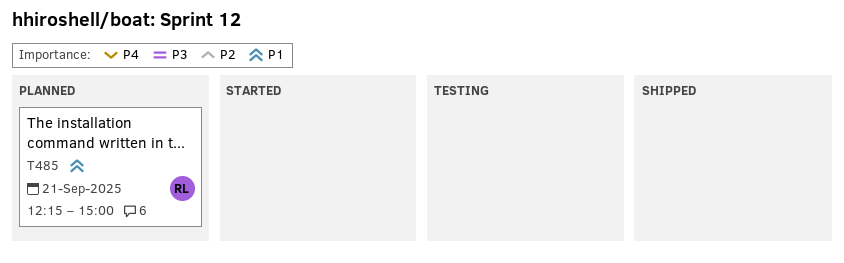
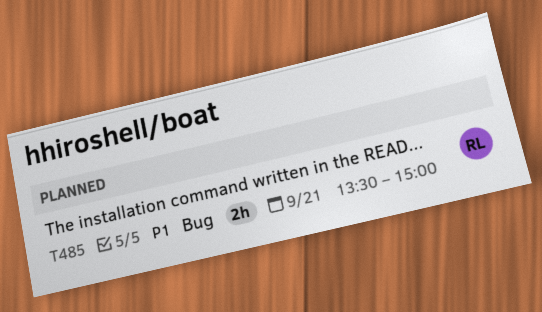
T485, begins: 12:15 -> 13:30

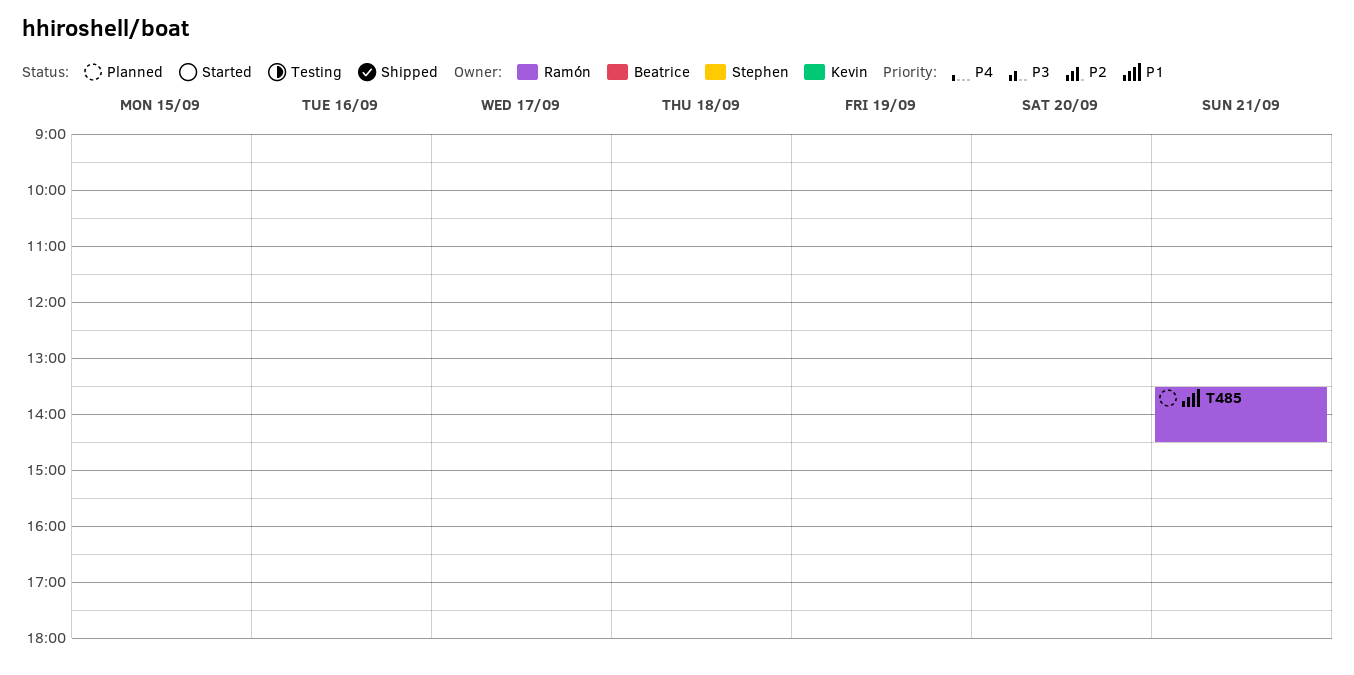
T485, ends: 15:00 -> 14:30

